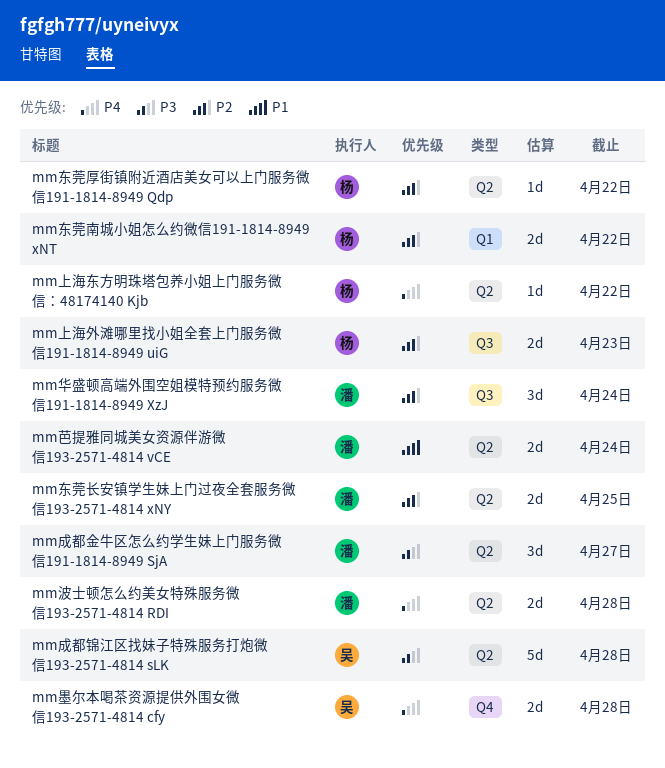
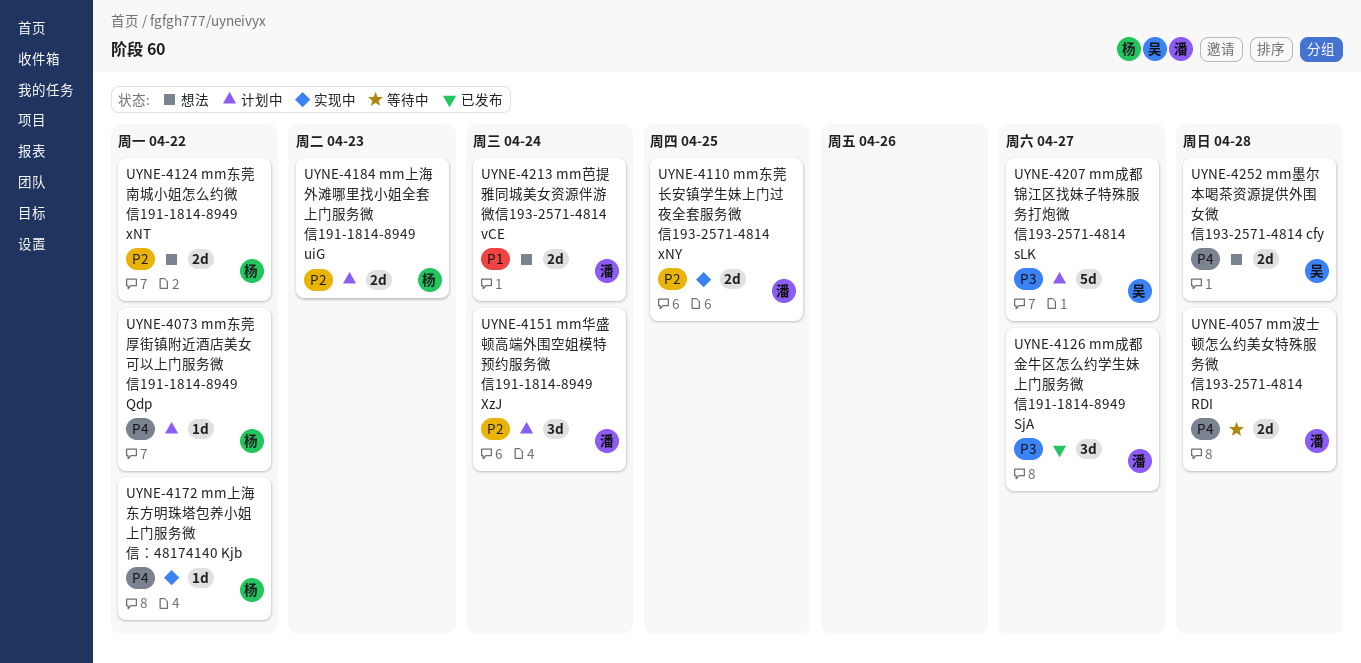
mm东莞厚街镇附近酒店美女可以上门服务微信191-1814-8949 Qdp, priority: P2 -> P4
mm成都锦江区找妹子特殊服务打炮微信193-2571-4814 sLK, due: Apr 28 -> Apr 27

